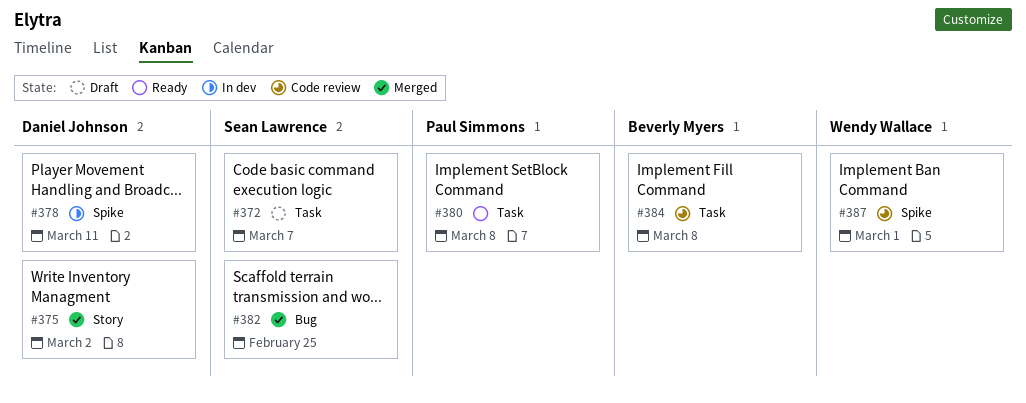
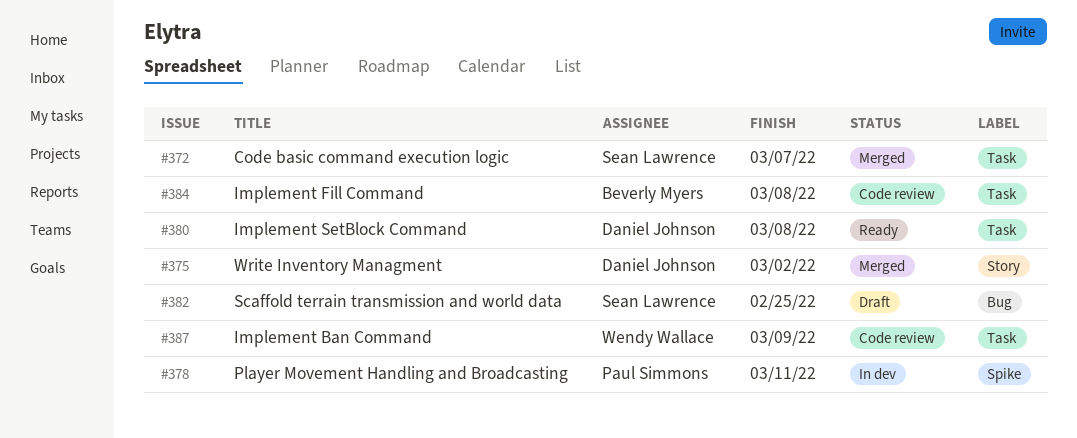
#372, status: Draft -> Merged
#378, owner: Daniel Johnson -> Paul Simmons
#380, owner: Paul Simmons -> Daniel Johnson
#382, status: Merged -> Draft
#387, label: Spike -> Task
#387, due: Mar 1 -> Mar 9

